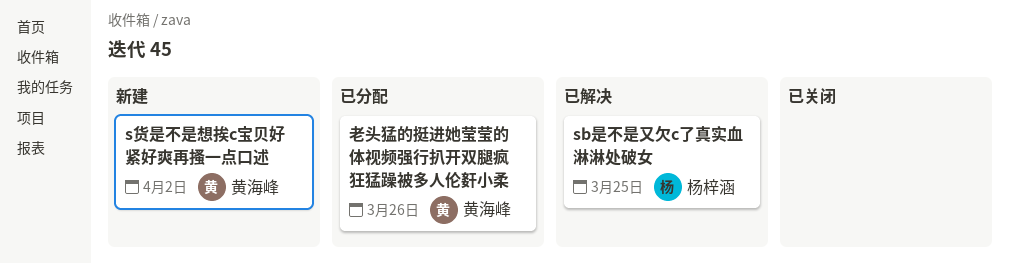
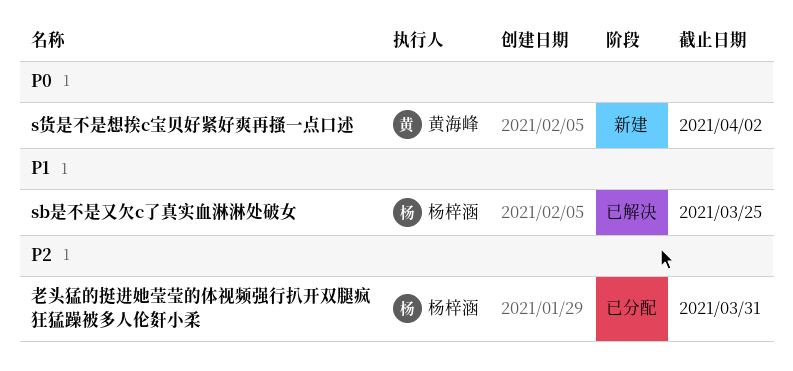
老头猛的挺进她莹莹的体视频强行扒开双腿疯狂猛躁被多人伦姧小柔, owner: 黄海峰 -> 杨梓涵
老头猛的挺进她莹莹的体视频强行扒开双腿疯狂猛躁被多人伦姧小柔, due: Mar 26 -> Mar 31

